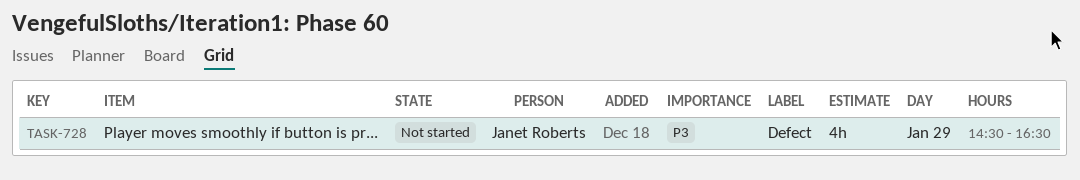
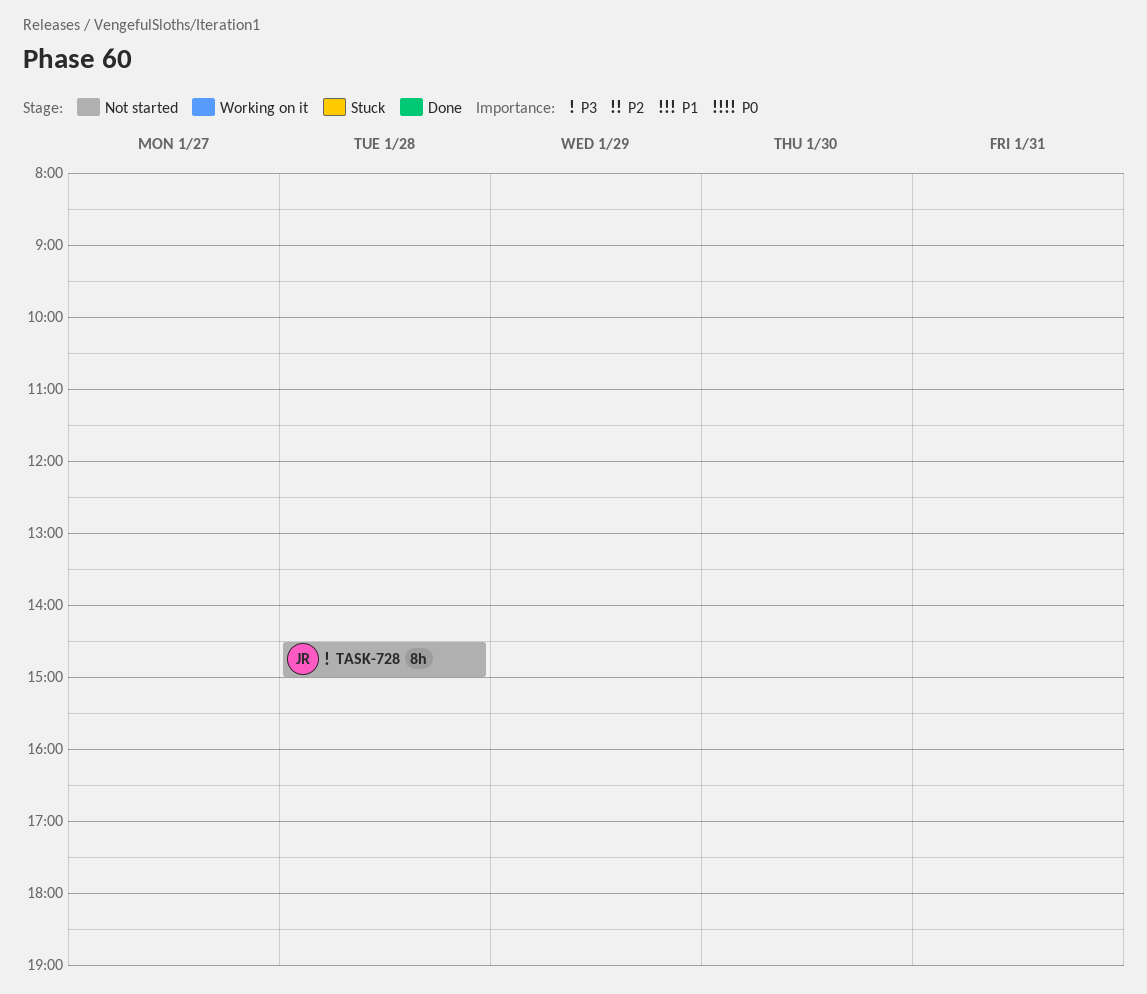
TASK-728, estimate: 4h -> 8h
TASK-728, day: Jan 29 -> Jan 28
TASK-728, ends: 16:30 -> 15:00

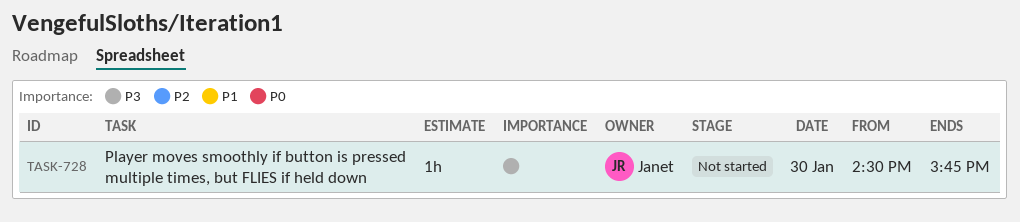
TASK-728, estimate: 8h -> 1h
TASK-728, day: Jan 28 -> Jan 30
TASK-728, ends: 15:00 -> 15:45

